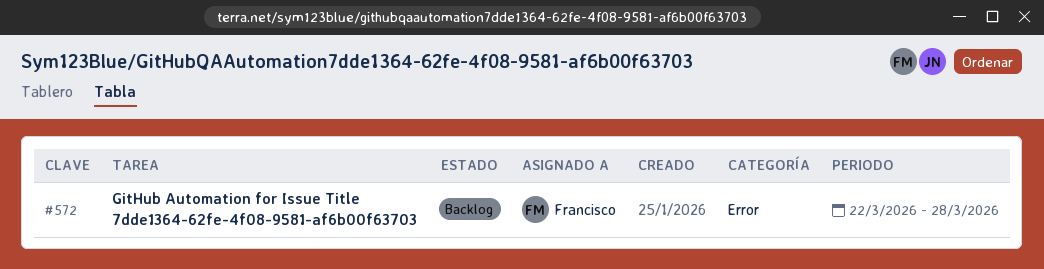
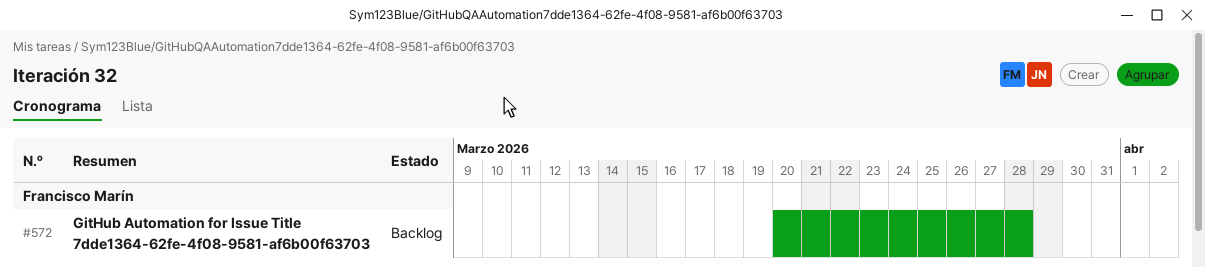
#572, start: Mar 22 -> Mar 20

